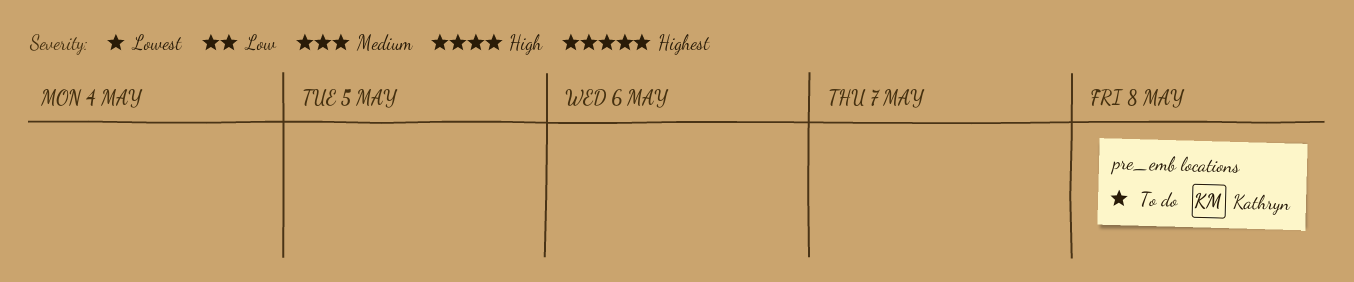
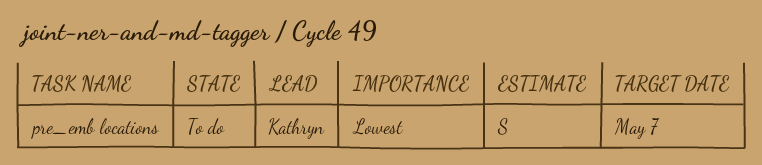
pre_emb locations, due: May 8 -> May 7

